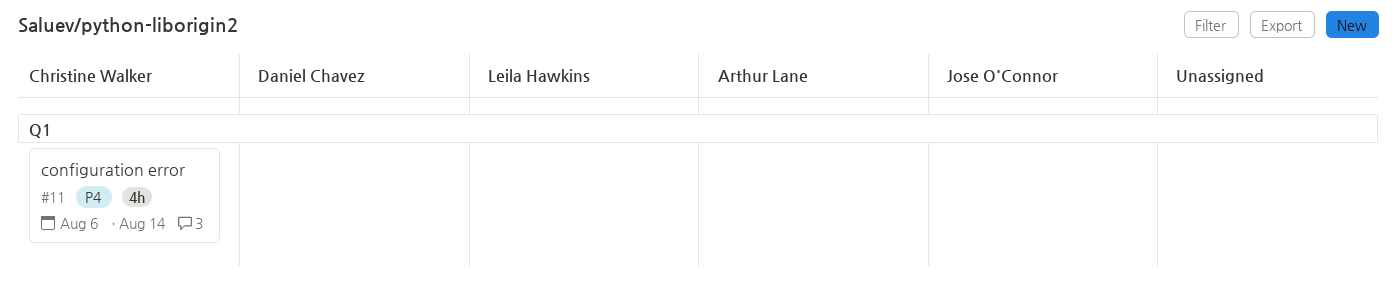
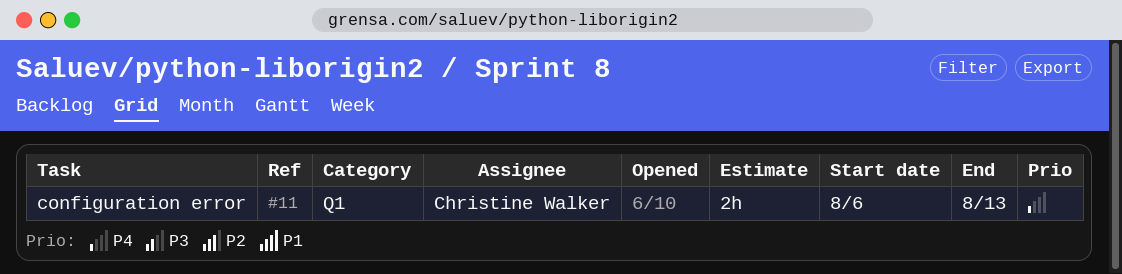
#11, estimate: 4h -> 2h
#11, due: Aug 14 -> Aug 13

